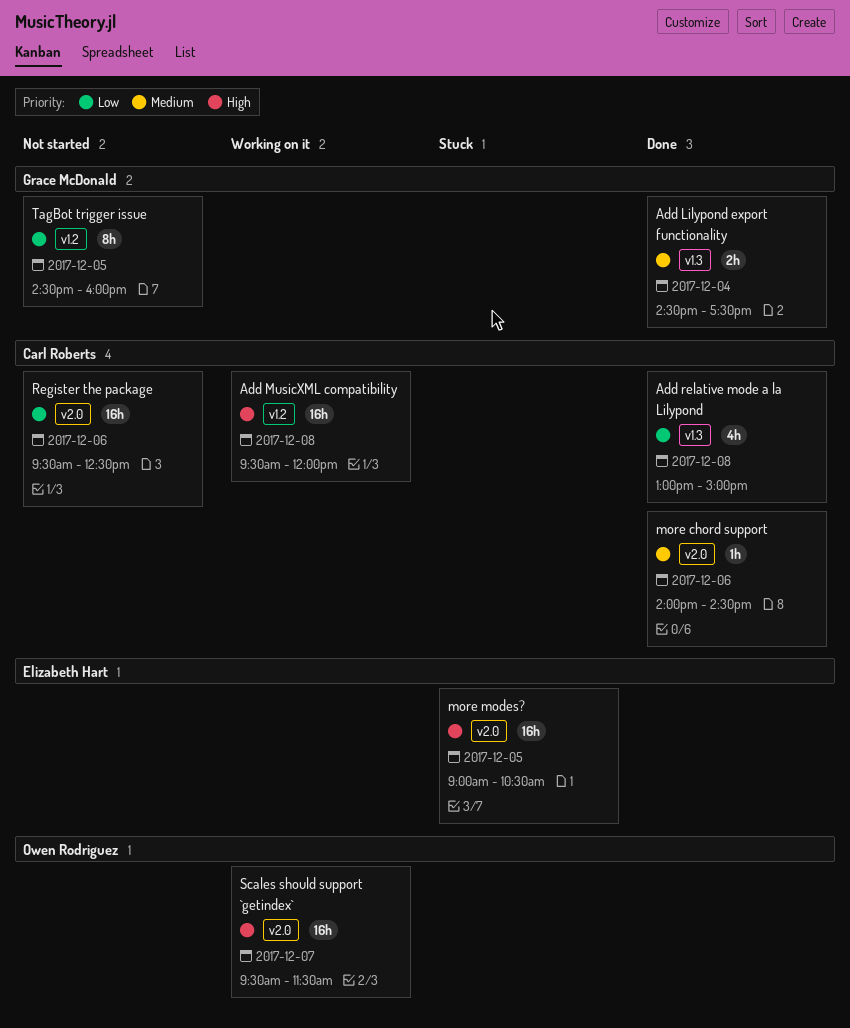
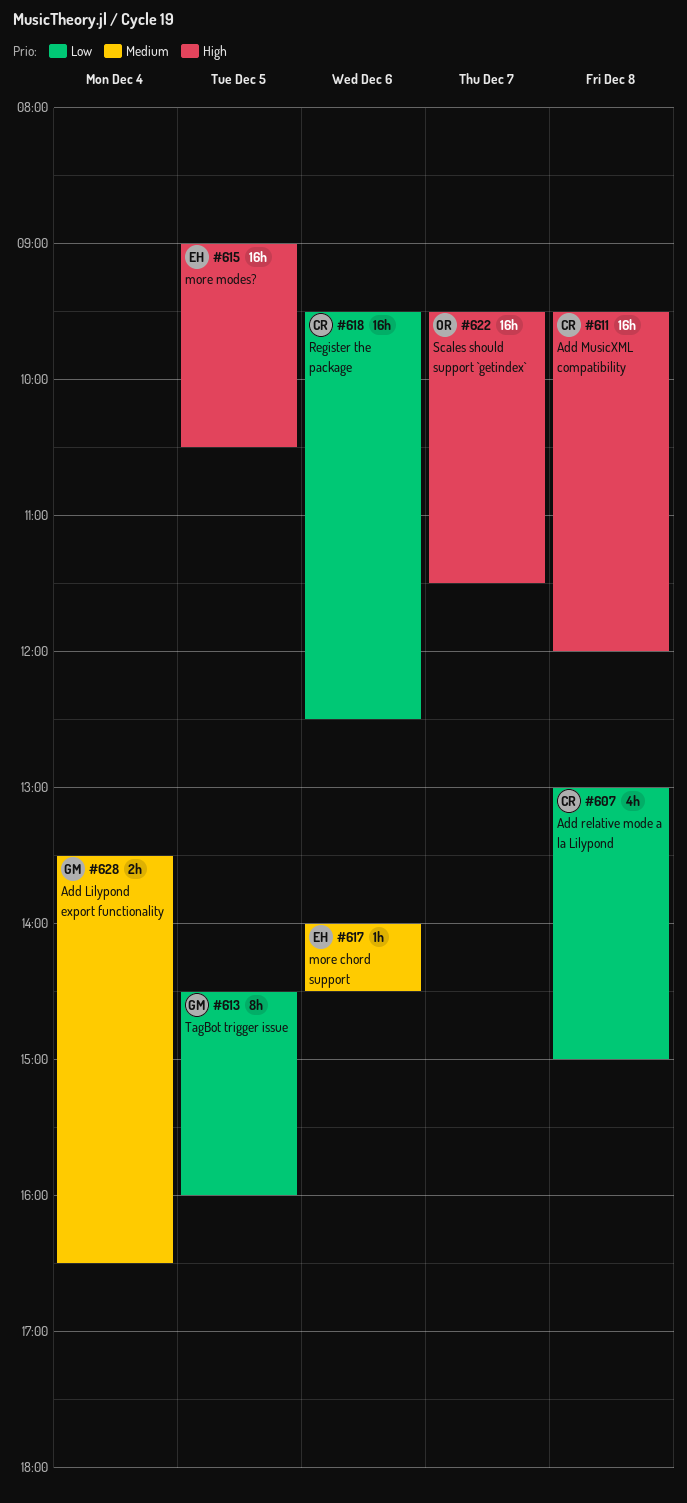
Add Lilypond export functionality, begins: 14:30 -> 13:30
Add Lilypond export functionality, ends: 17:30 -> 16:30
more chord support, owner: Carl Roberts -> Elizabeth Hart

